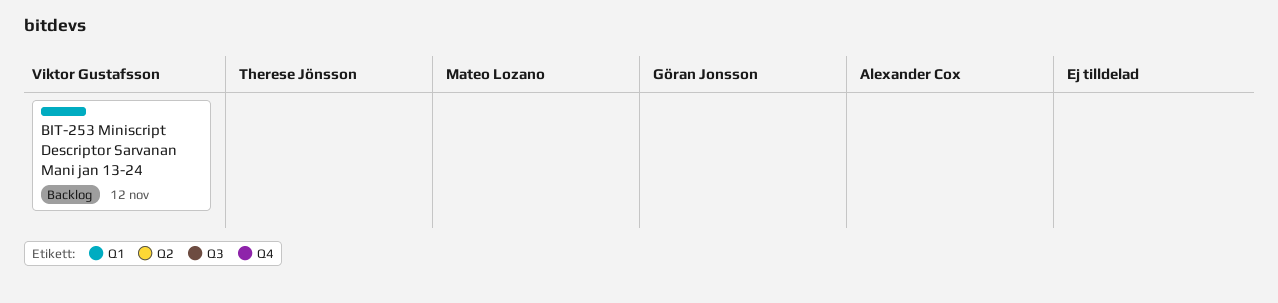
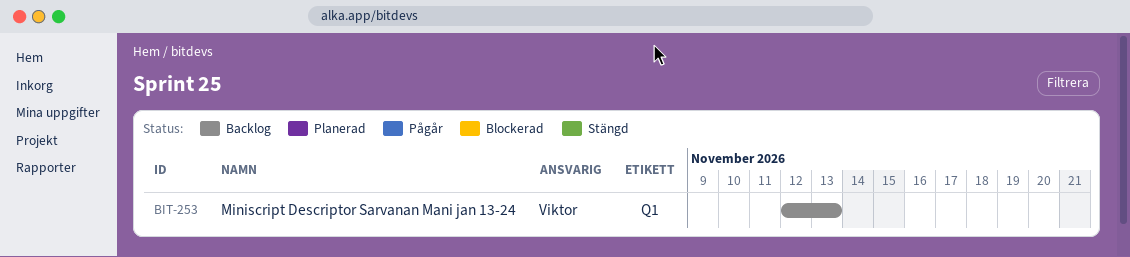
BIT-253, due: Nov 12 -> Nov 13

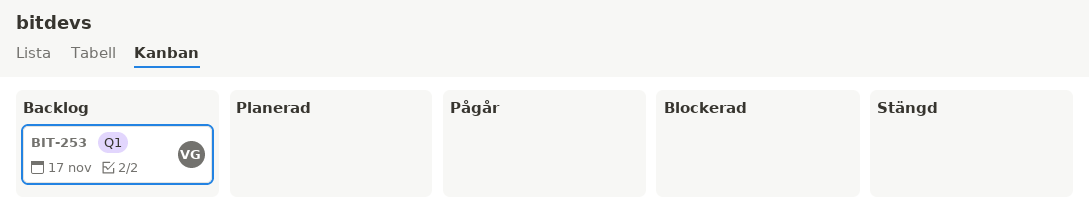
BIT-253, due: Nov 13 -> Nov 17

